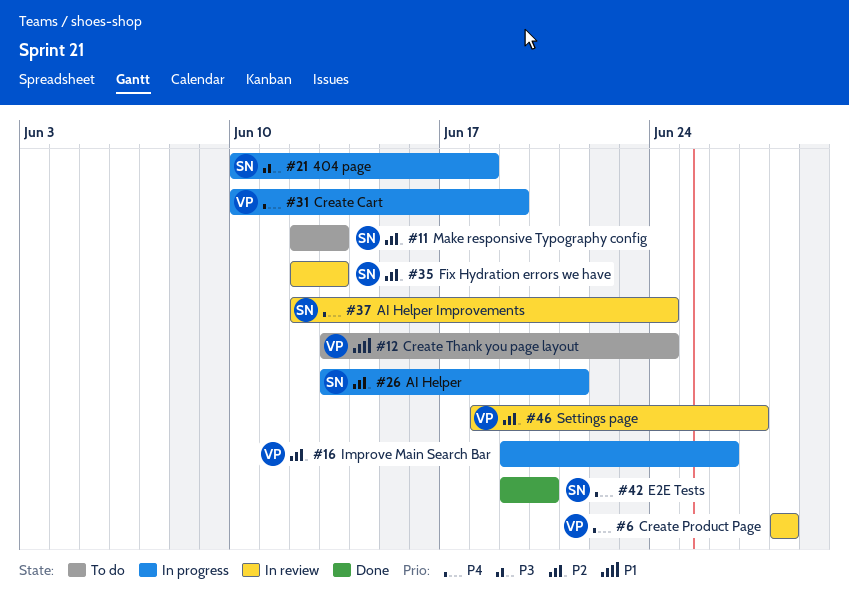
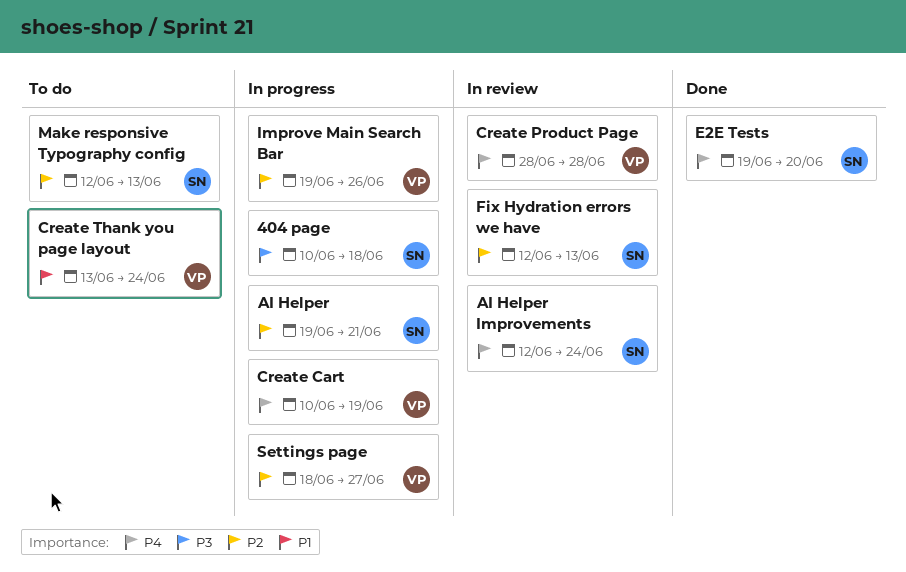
AI Helper, start: Jun 13 -> Jun 19
Settings page, status: In review -> In progress

